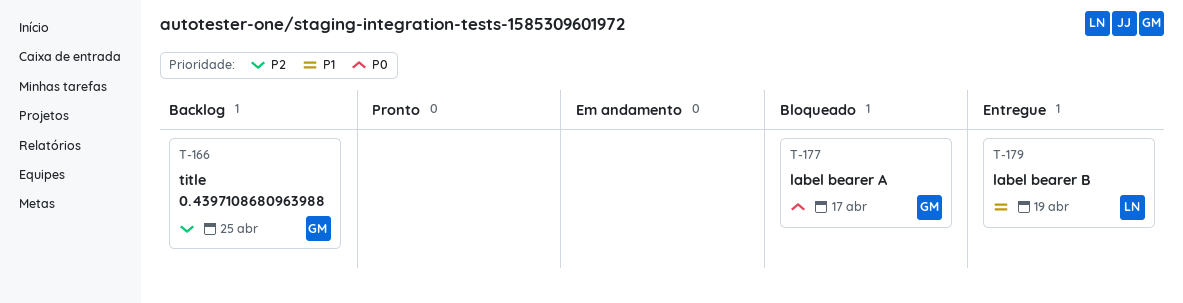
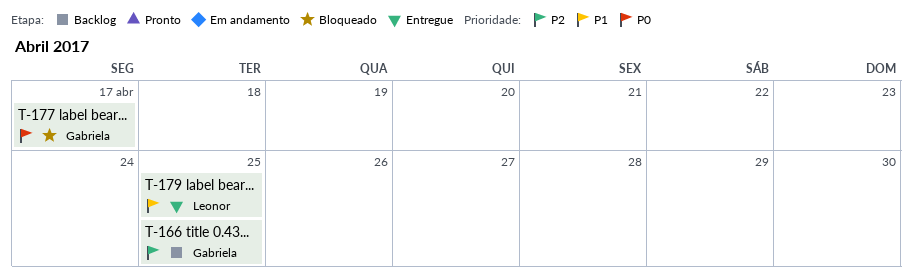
T-179, due: Apr 19 -> Apr 25

